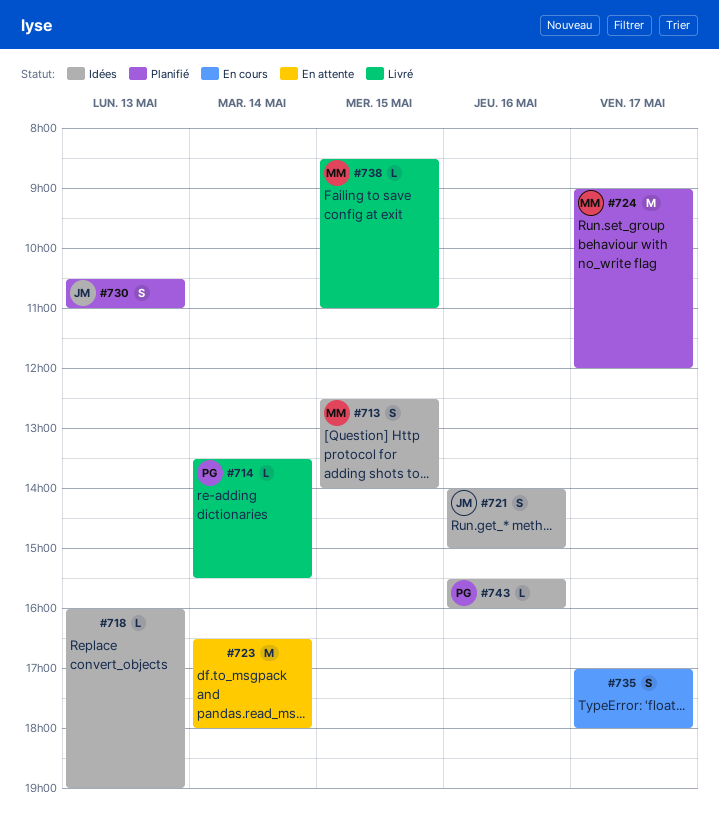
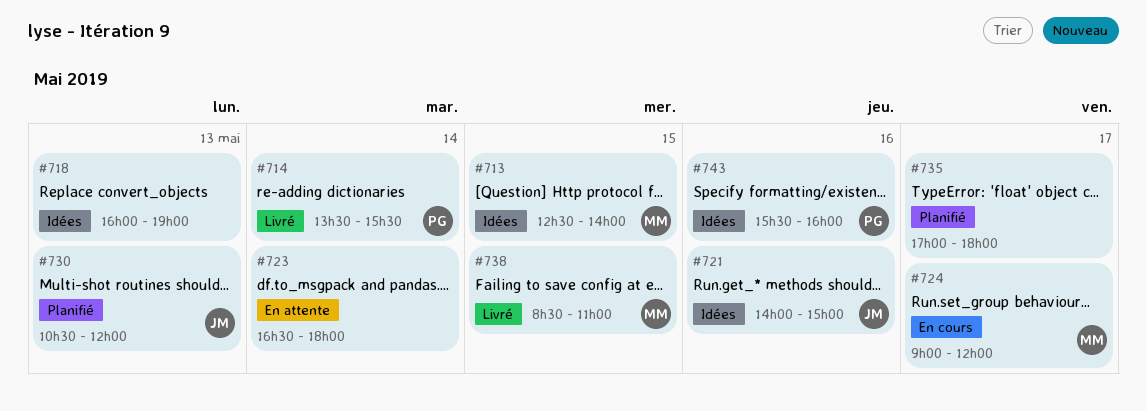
#724, status: Planifié -> En cours
#730, ends: 11:00 -> 12:00
#735, status: En cours -> Planifié

